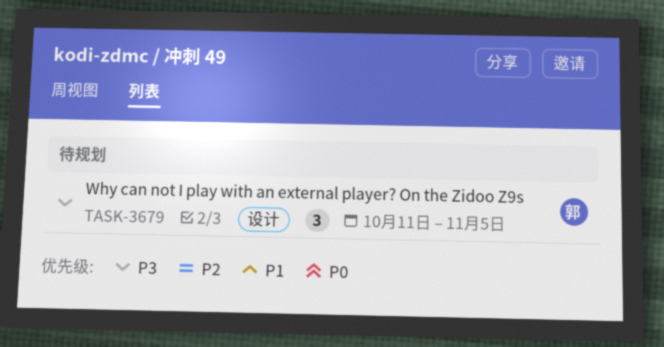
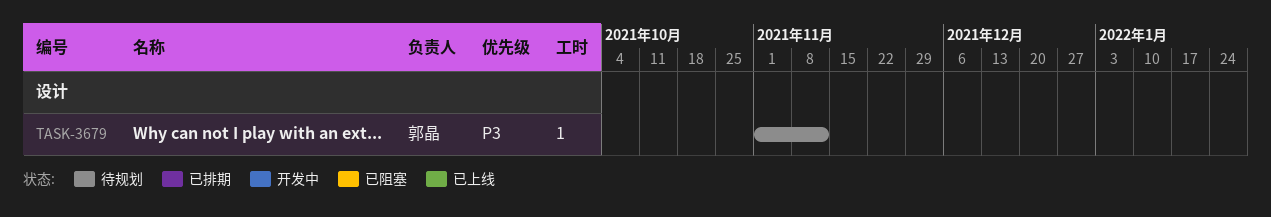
TASK-3679, estimate: 3 -> 1
TASK-3679, start: Oct 11 -> Nov 1
TASK-3679, due: Nov 5 -> Nov 12

